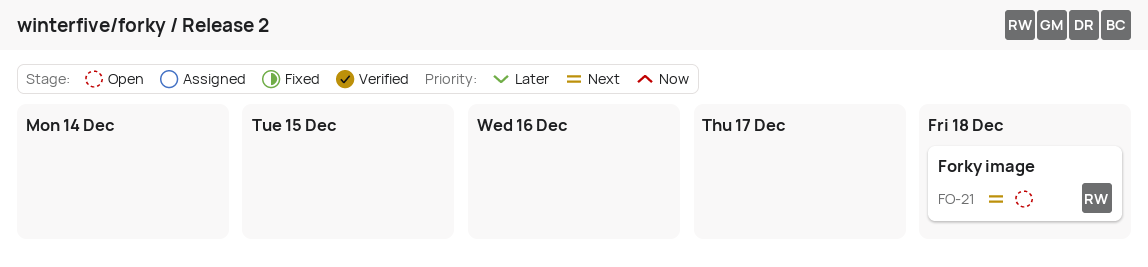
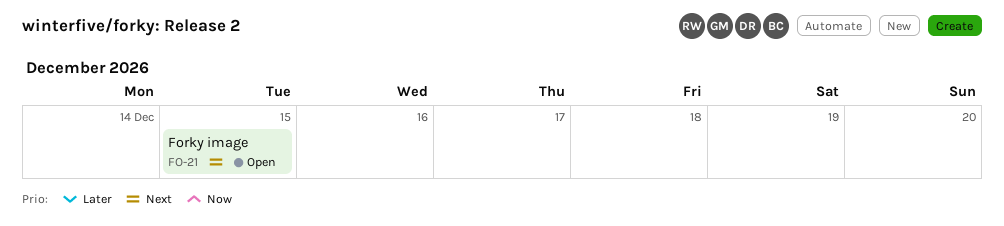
FO-21, due: Dec 18 -> Dec 15

